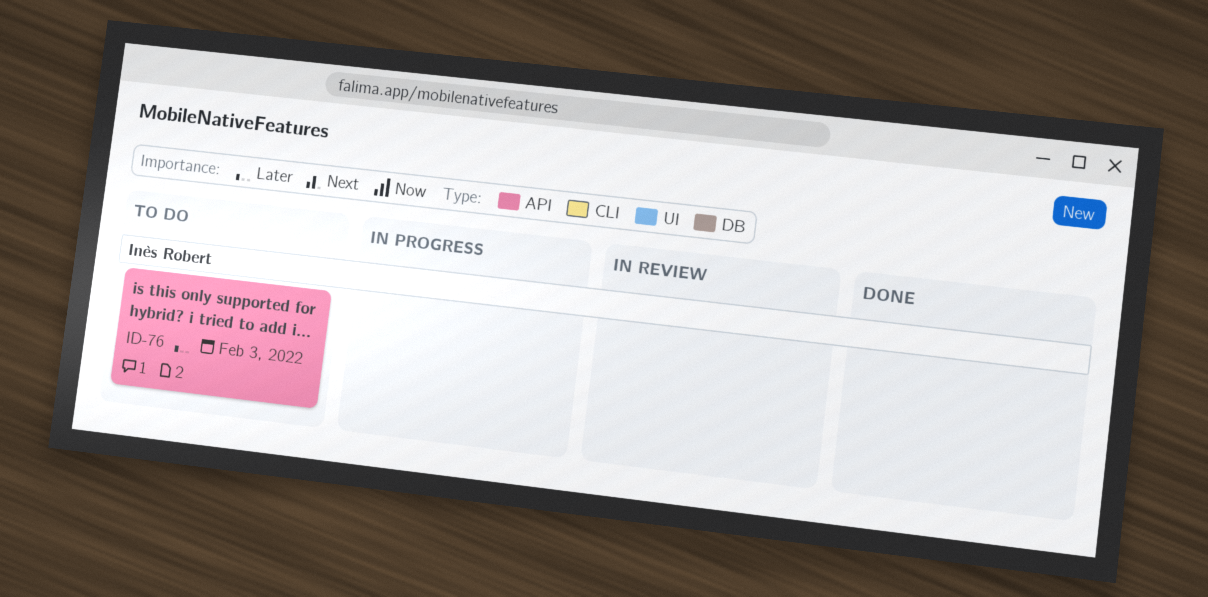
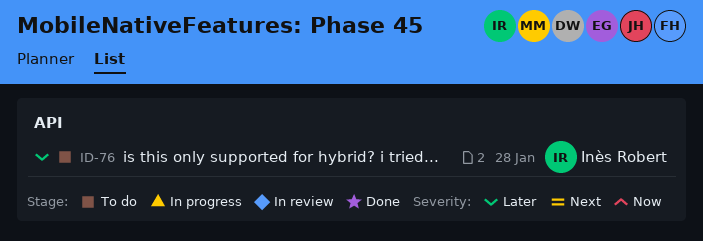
ID-76, due: Feb 3 -> Jan 28

